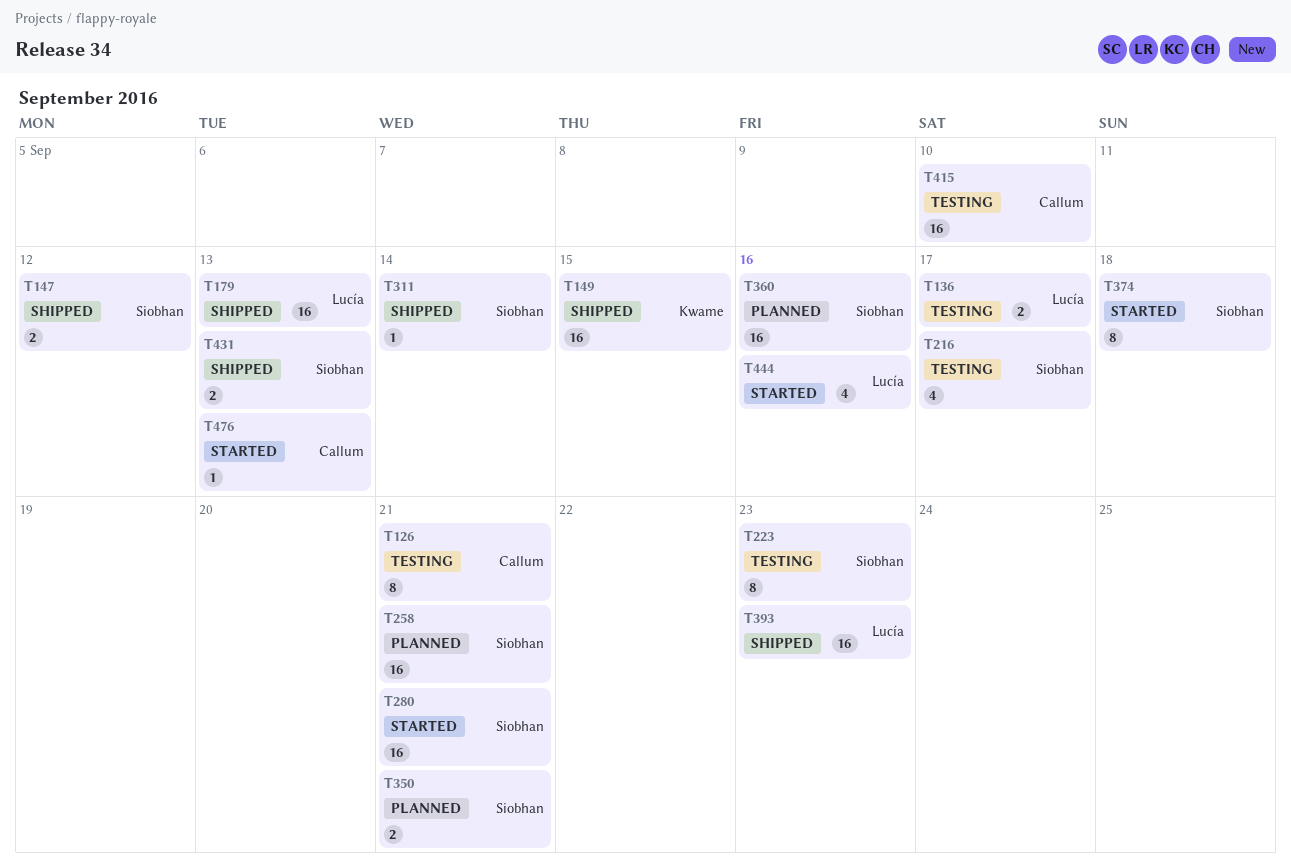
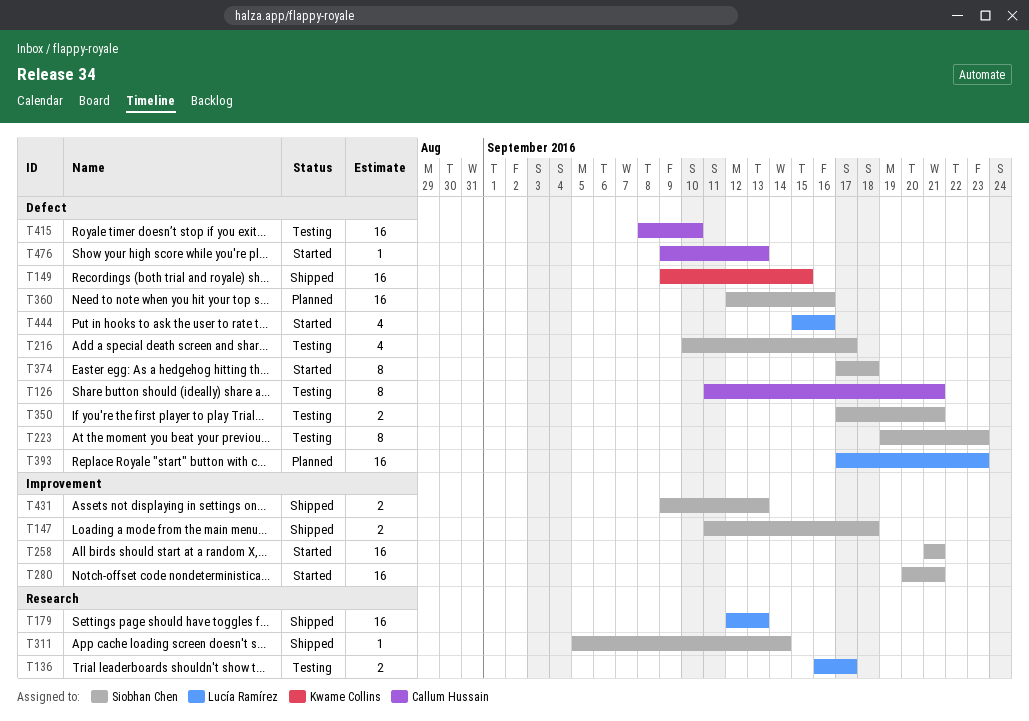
T147, due: Sep 12 -> Sep 18
T258, status: Planned -> Started
T350, status: Planned -> Testing
T393, status: Shipped -> Planned

